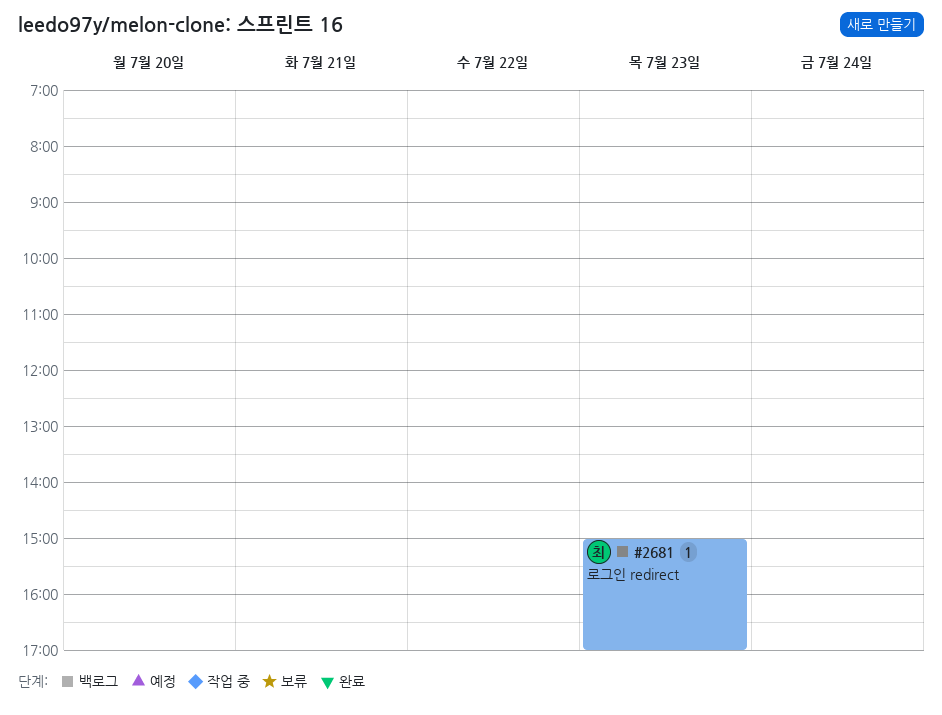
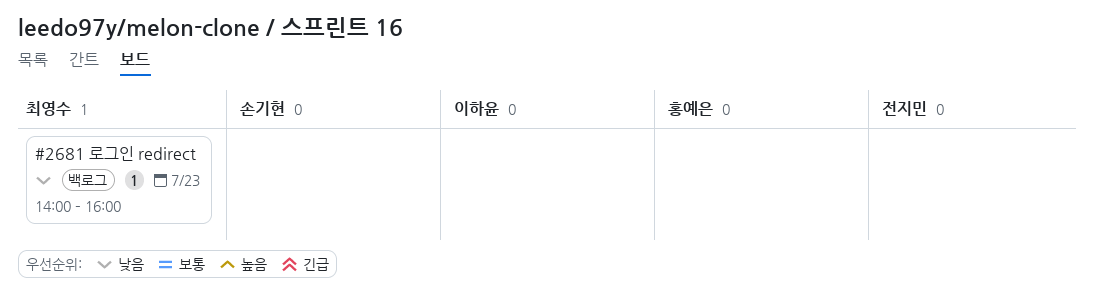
#2681, begins: 15:00 -> 14:00
#2681, ends: 17:00 -> 16:00

